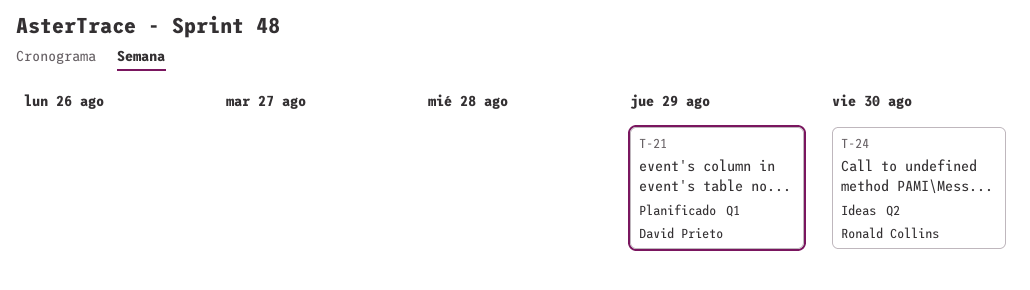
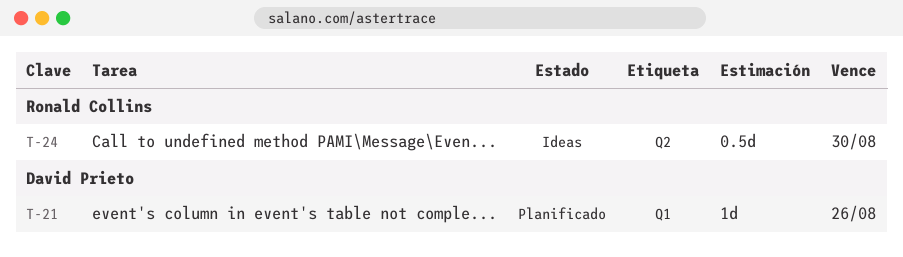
T-21, due: Aug 29 -> Aug 26

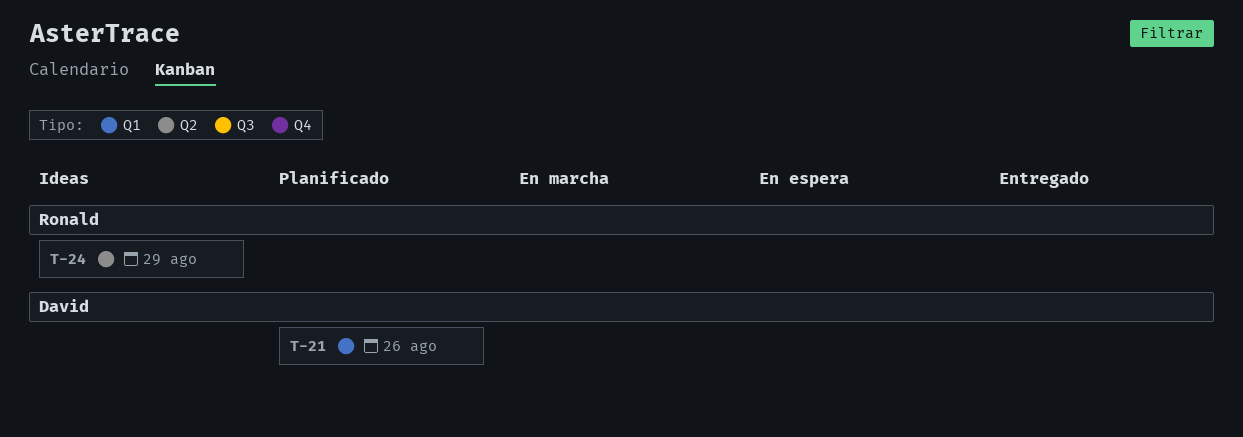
T-24, due: Aug 30 -> Aug 29

